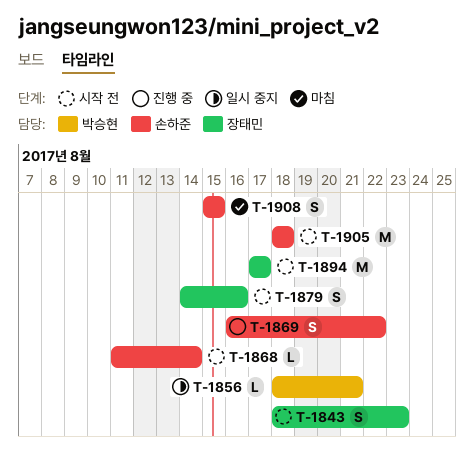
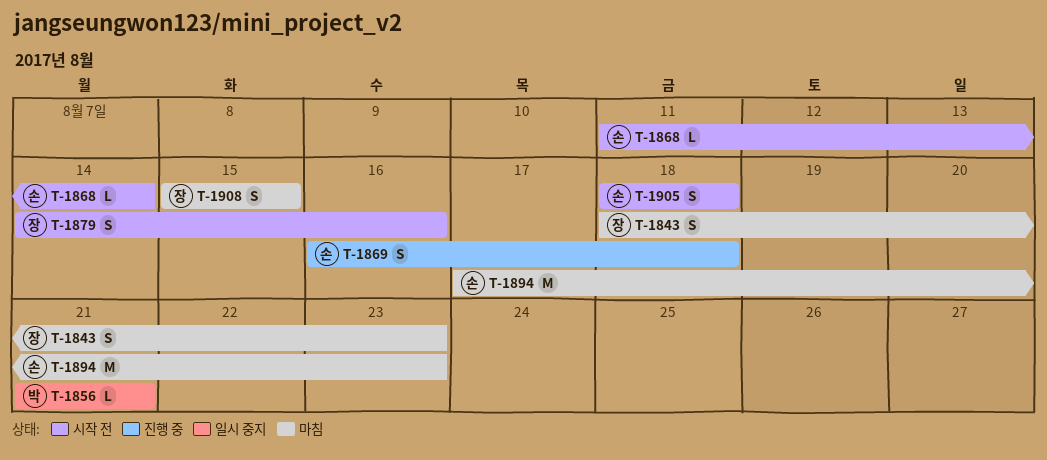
T-1843, status: 시작 전 -> 마침
T-1856, start: Aug 18 -> Aug 21
T-1869, due: Aug 22 -> Aug 18
T-1894, status: 시작 전 -> 마침
T-1894, owner: 장태민 -> 손하준
T-1894, due: Aug 17 -> Aug 23
T-1905, estimate: M -> S
T-1908, owner: 손하준 -> 장태민

